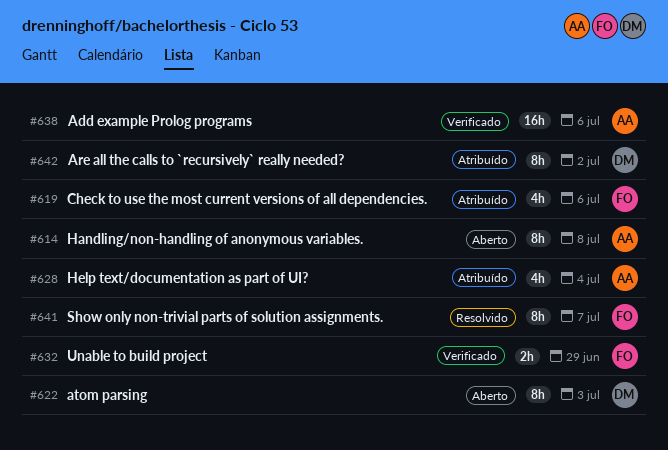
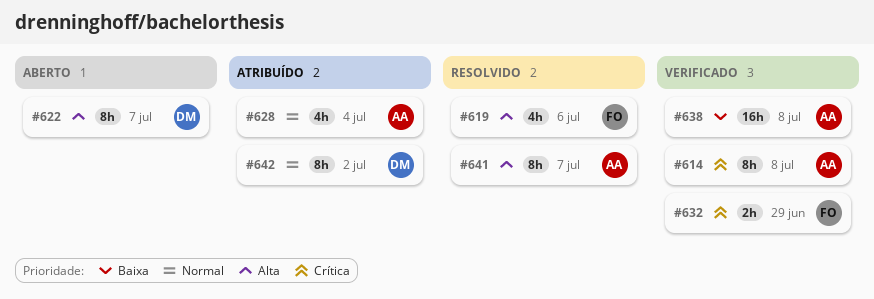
#614, status: Aberto -> Verificado
#619, status: Atribuído -> Resolvido
#622, due: Jul 3 -> Jul 7
#638, due: Jul 6 -> Jul 8
#641, owner: FO -> AA

